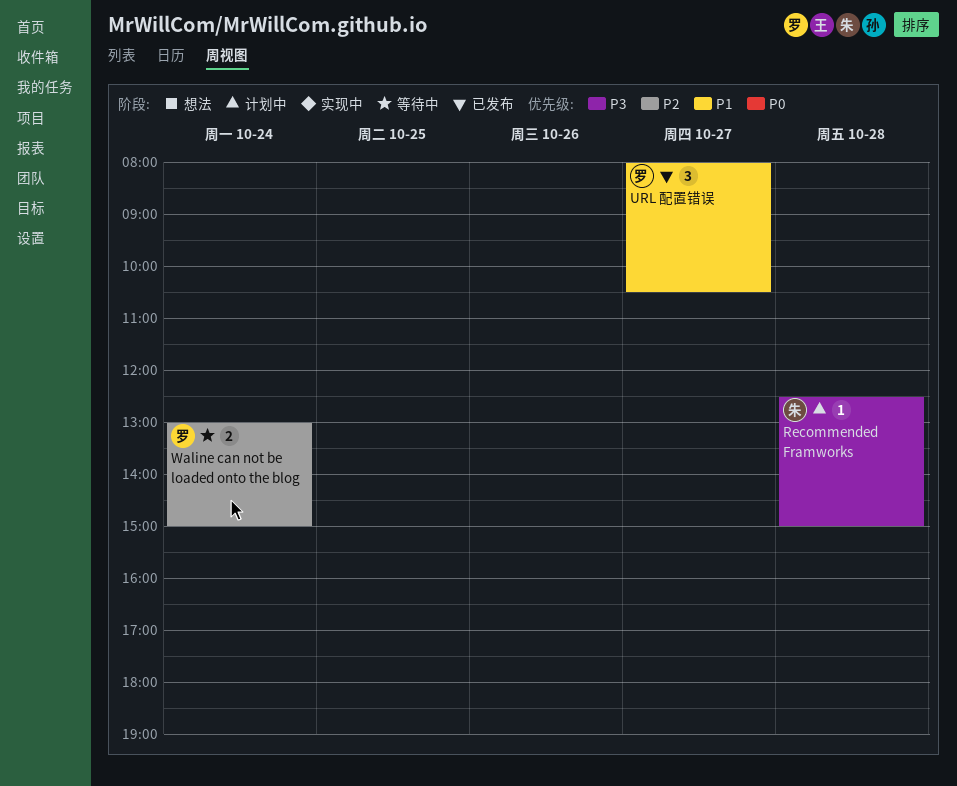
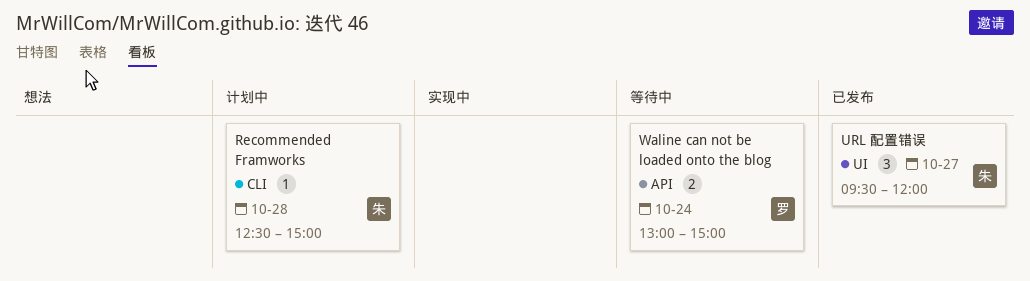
URL 配置错误, owner: 罗 -> 朱
URL 配置错误, begins: 08:00 -> 09:30
URL 配置错误, ends: 10:30 -> 12:00

